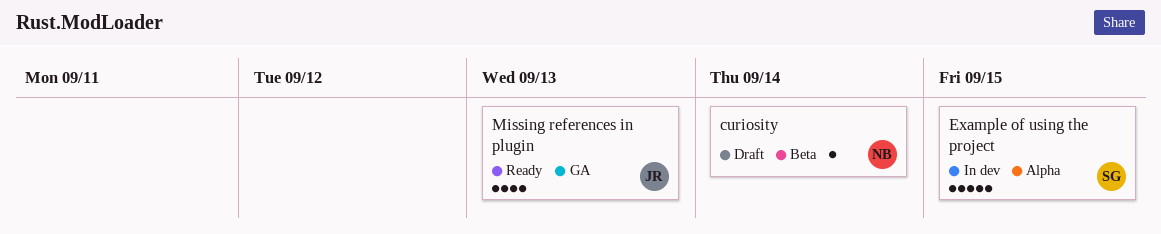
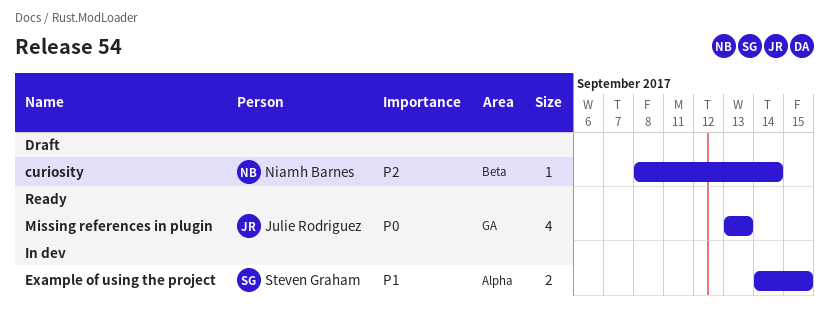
Example of using the project, estimate: 5 -> 2

